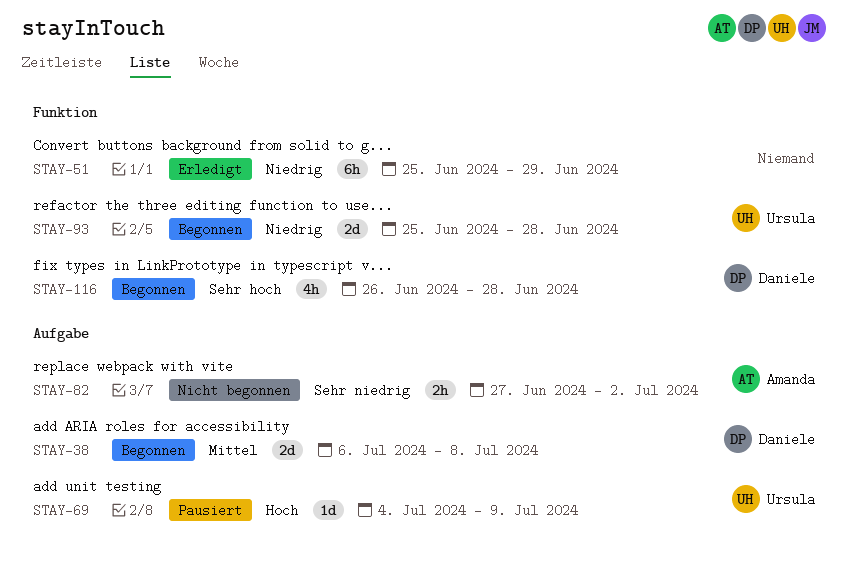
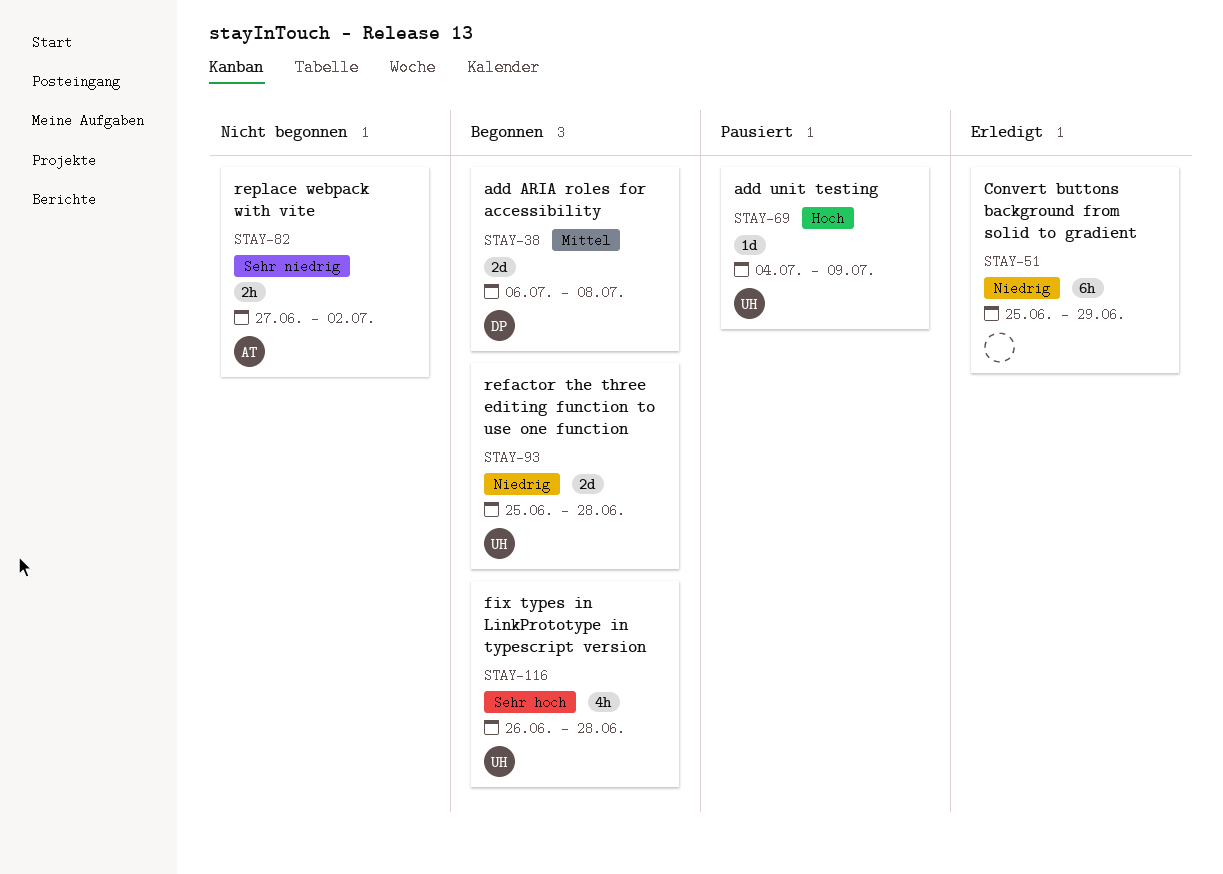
STAY-116, owner: Daniele -> Ursula

